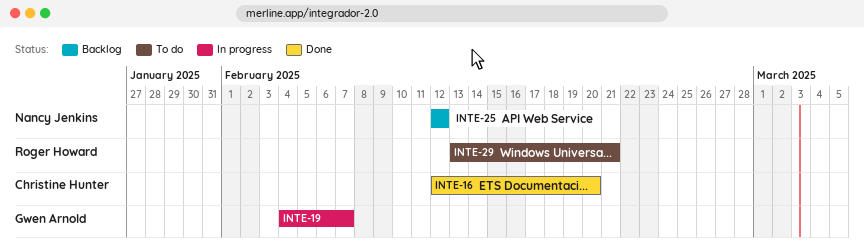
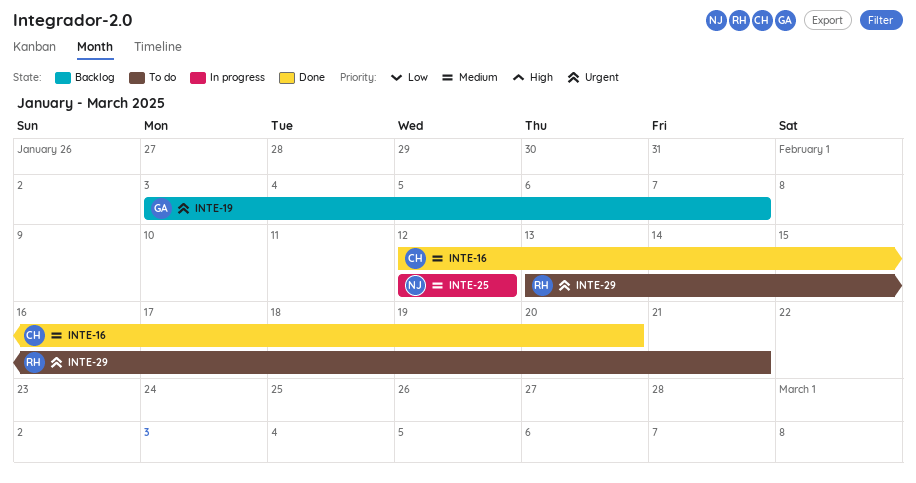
INTE-19, status: In progress -> Backlog
INTE-19, start: Feb 4 -> Feb 3
INTE-25, status: Backlog -> In progress

